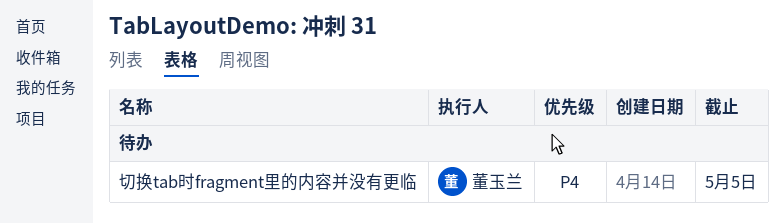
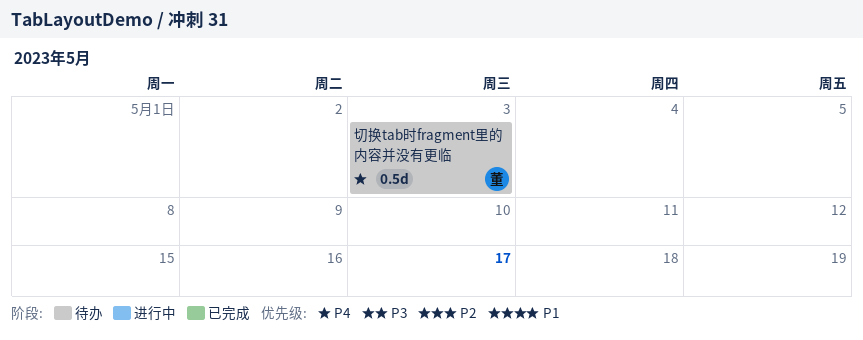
切换tab时fragment里的内容并没有更临, due: May 5 -> May 3

